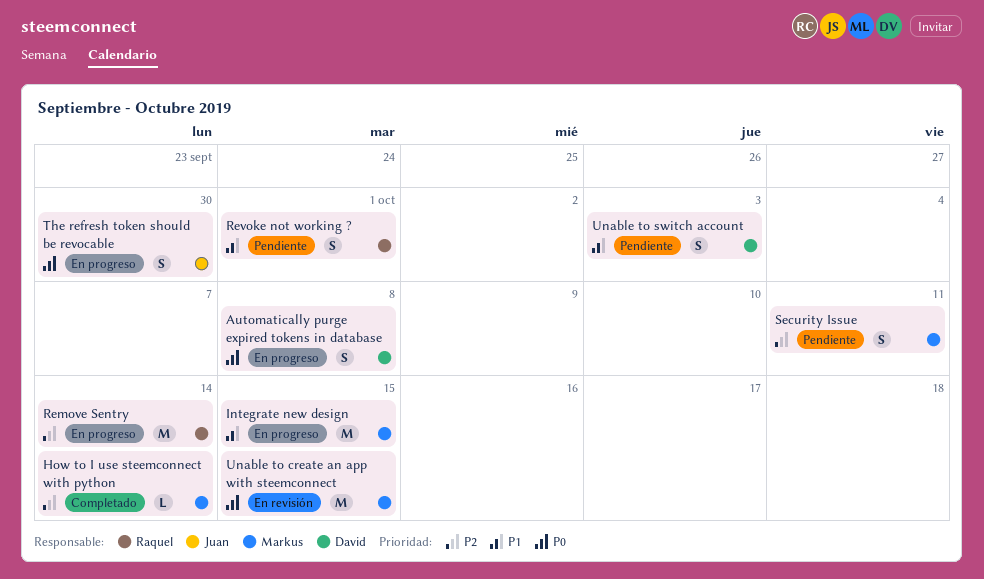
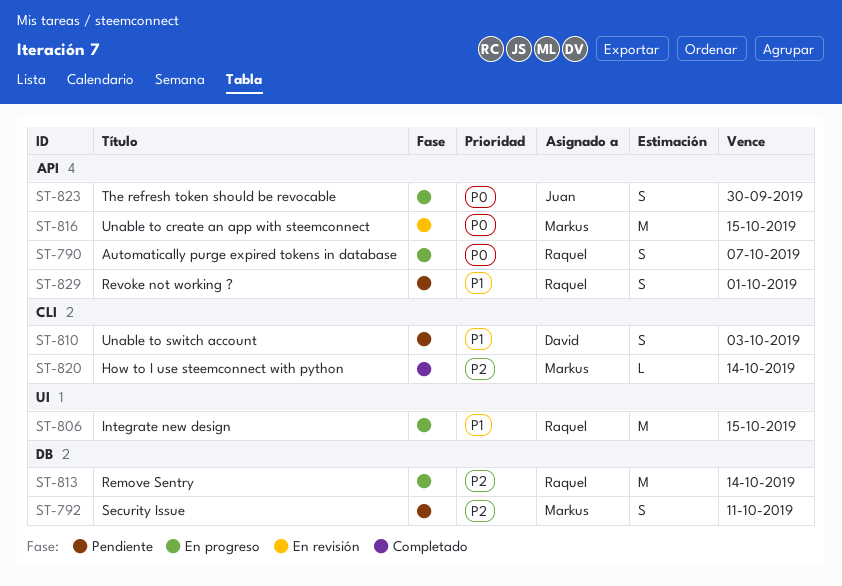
Automatically purge expired tokens in database, owner: David -> Raquel
Automatically purge expired tokens in database, due: Oct 8 -> Oct 7
Integrate new design, owner: Markus -> Raquel

